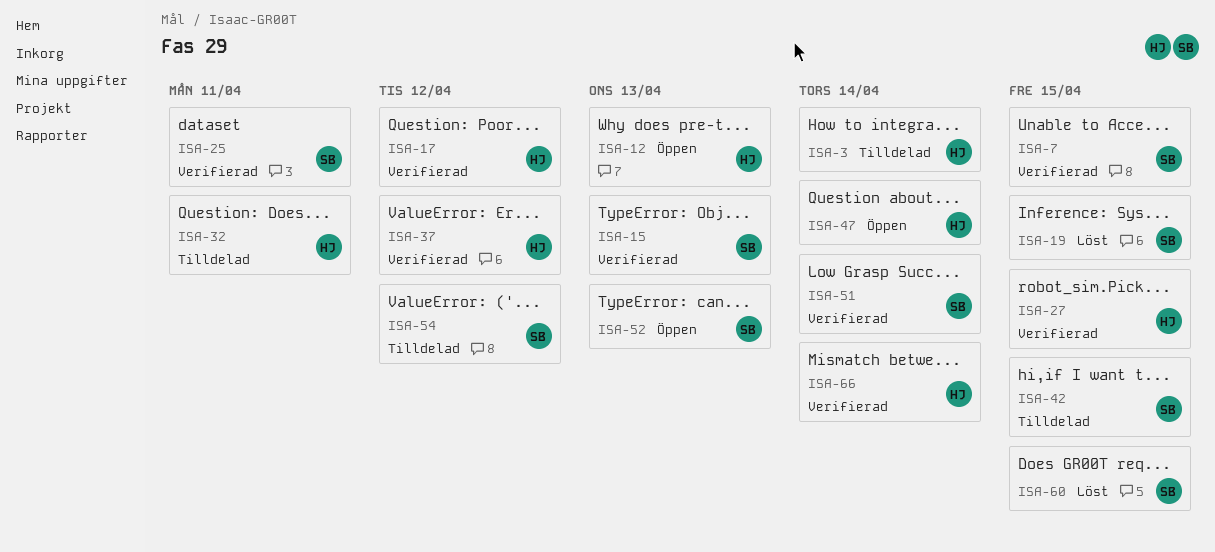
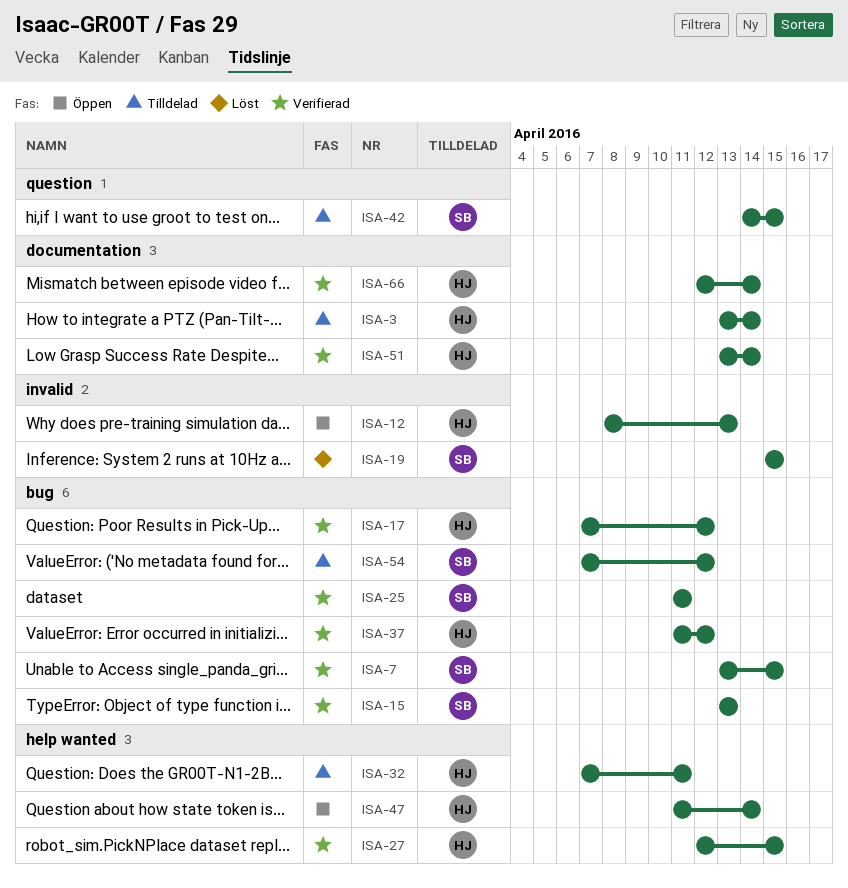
ISA-51, owner: SB -> HJ
ISA-52: present -> none
ISA-60: present -> none

